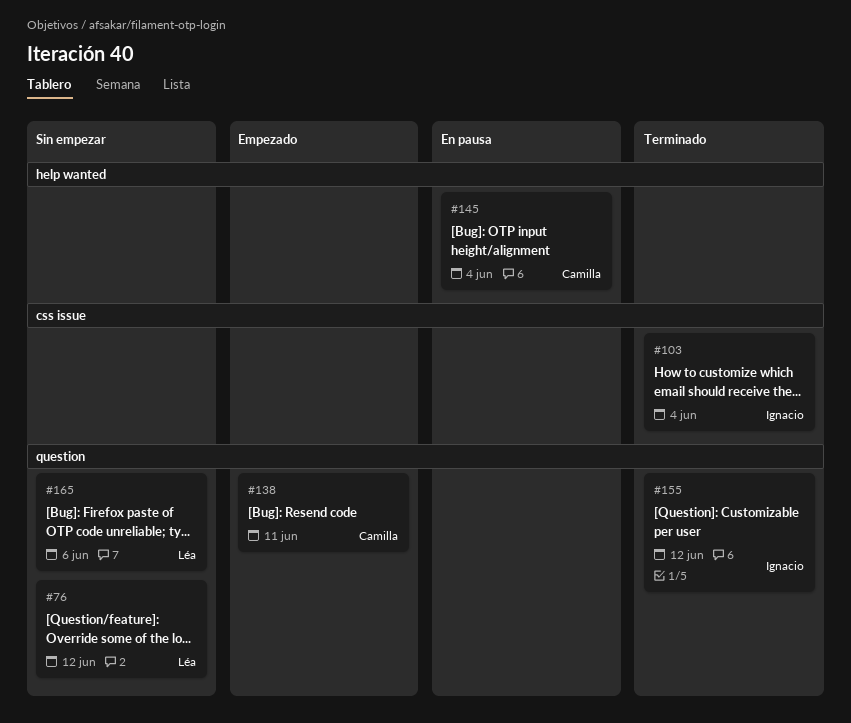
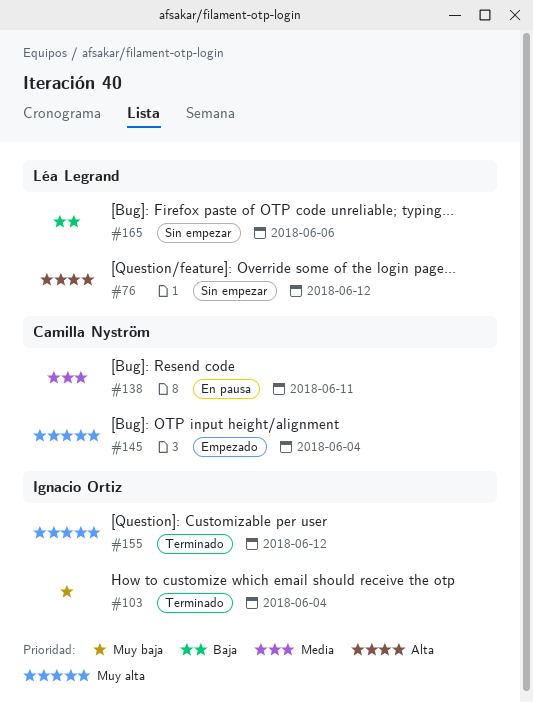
#138, status: Empezado -> En pausa
#145, status: En pausa -> Empezado

